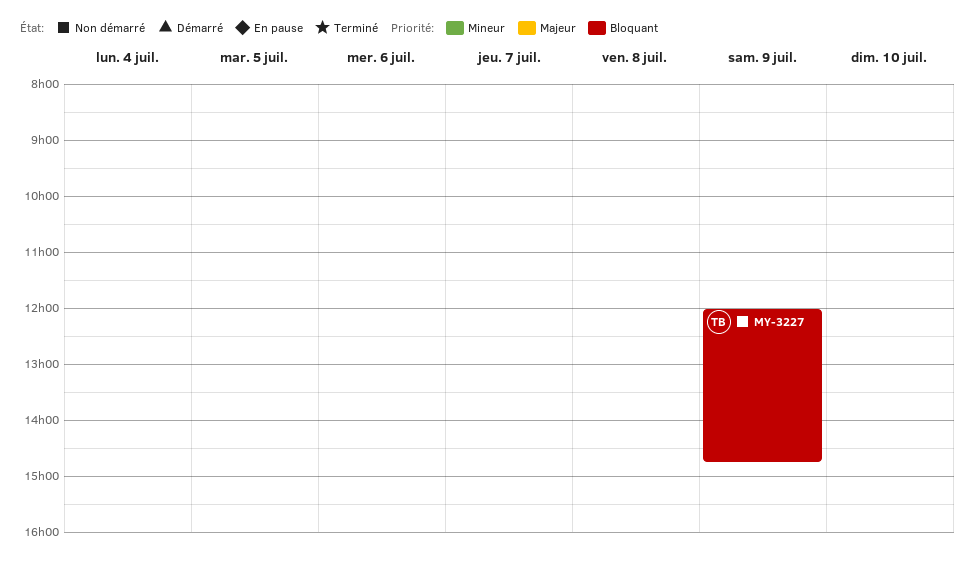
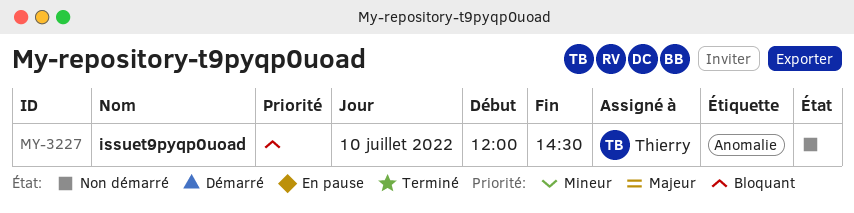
MY-3227, day: Jul 9 -> Jul 10
MY-3227, ends: 14:45 -> 14:30

